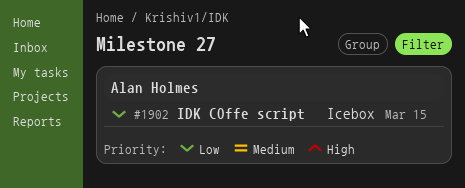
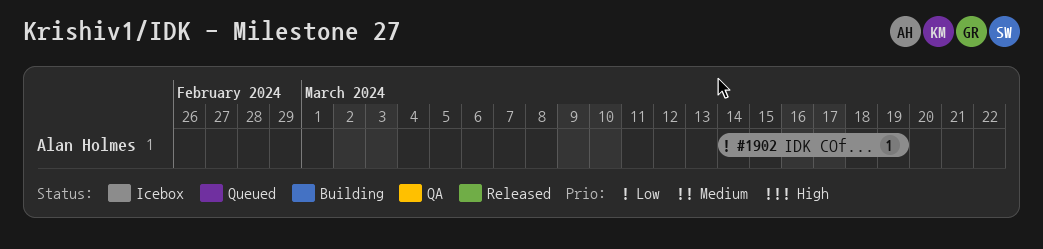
#1902, due: Mar 15 -> Mar 19

